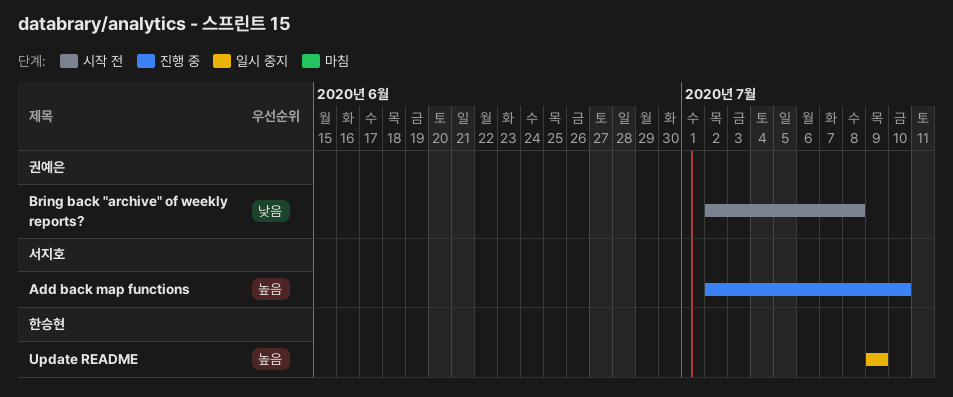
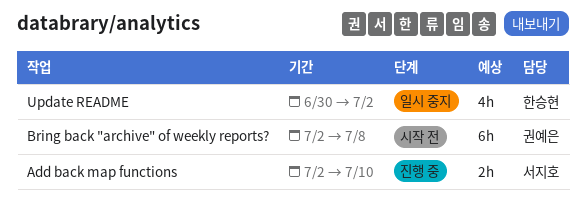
Update README, start: Jul 9 -> Jun 30
Update README, due: Jul 9 -> Jul 2

